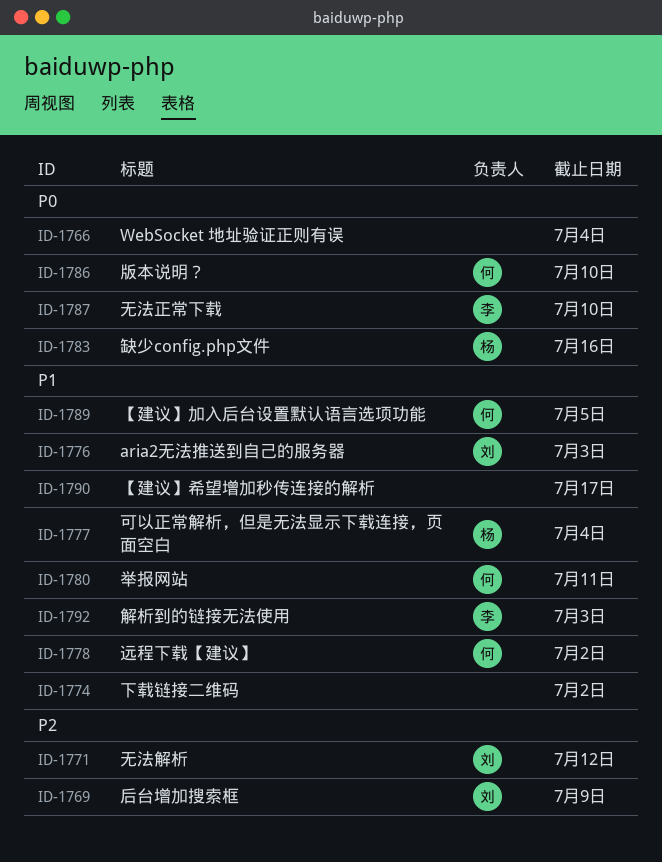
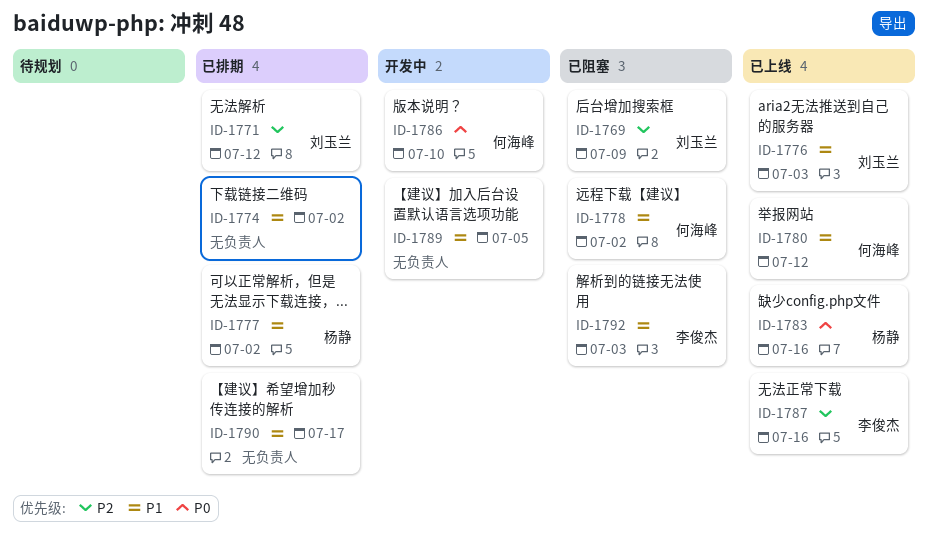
ID-1766: present -> none
ID-1777, due: Jul 4 -> Jul 2
ID-1780, due: Jul 11 -> Jul 12
ID-1787, priority: P0 -> P2
ID-1787, due: Jul 10 -> Jul 16
ID-1789, owner: 何海峰 -> none

